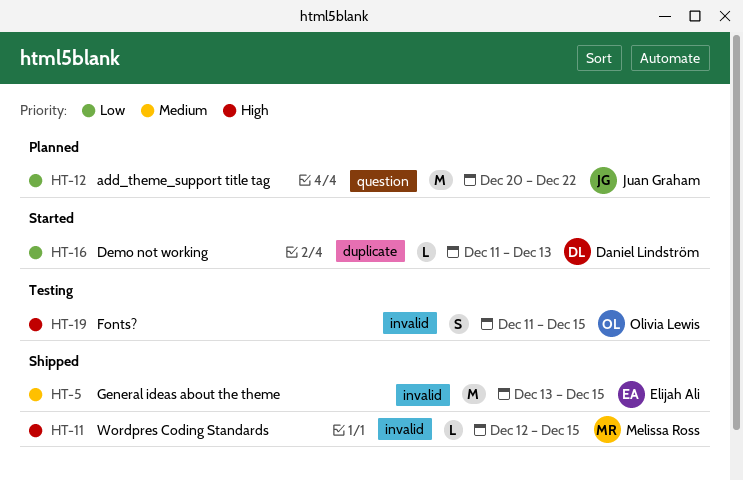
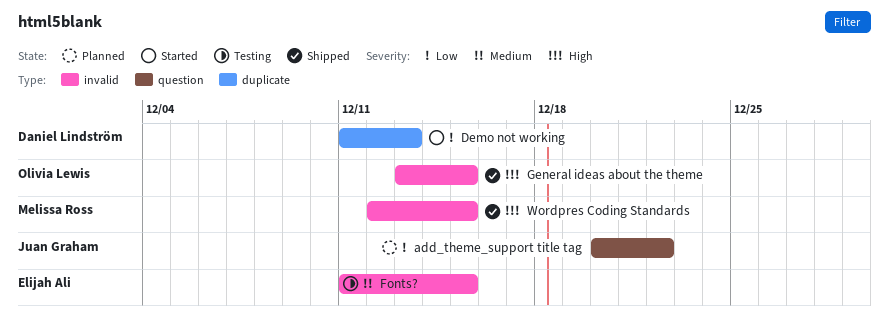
Fonts?, owner: Olivia Lewis -> Elijah Ali
Fonts?, priority: High -> Medium
General ideas about the theme, owner: Elijah Ali -> Olivia Lewis
General ideas about the theme, priority: Medium -> High

